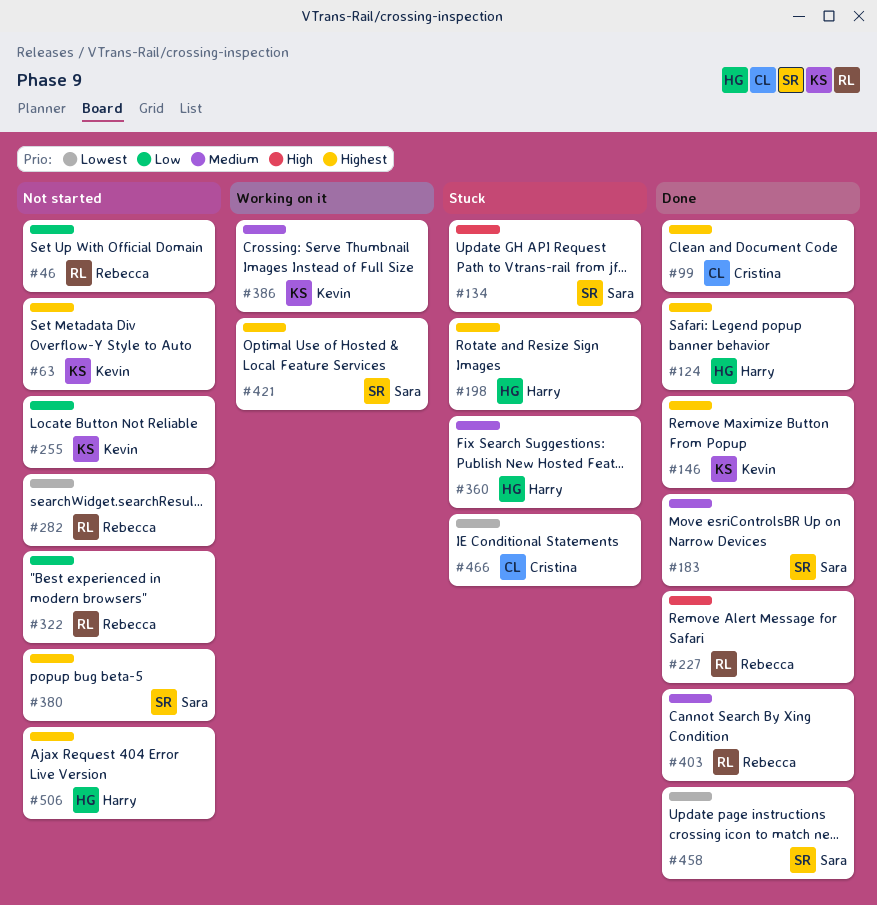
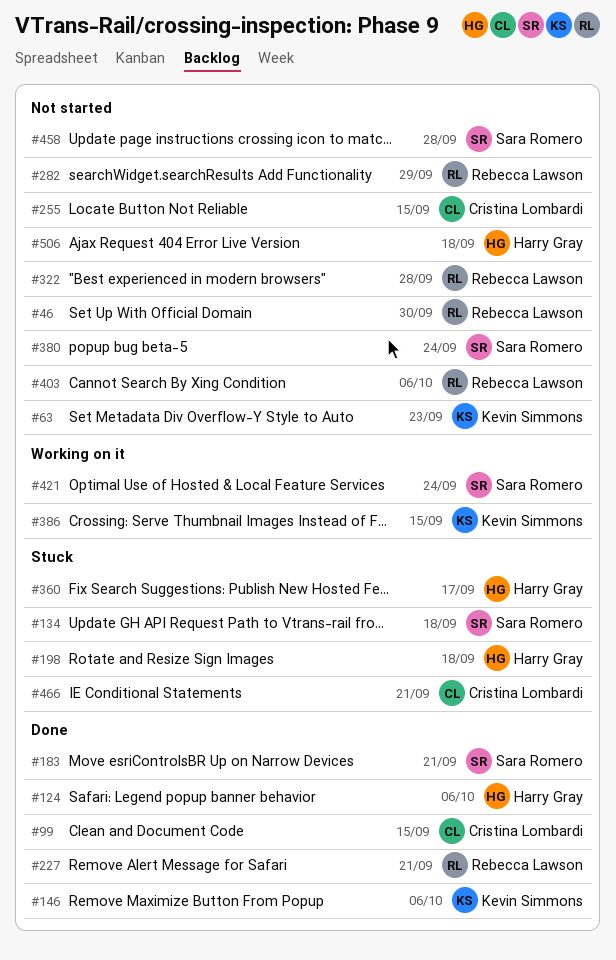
#255, owner: Kevin Simmons -> Cristina Lombardi
#403, status: Done -> Not started
#458, status: Done -> Not started

